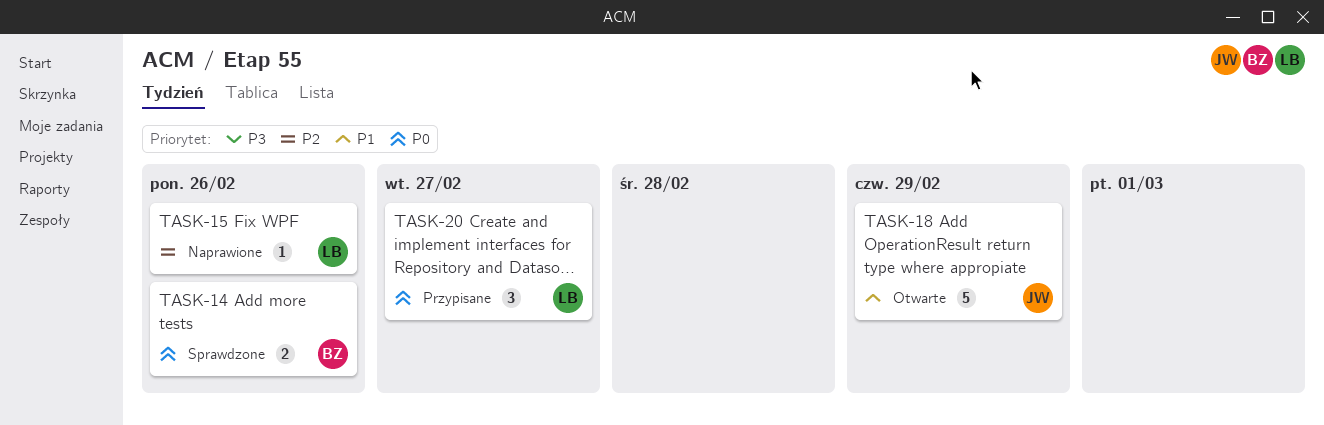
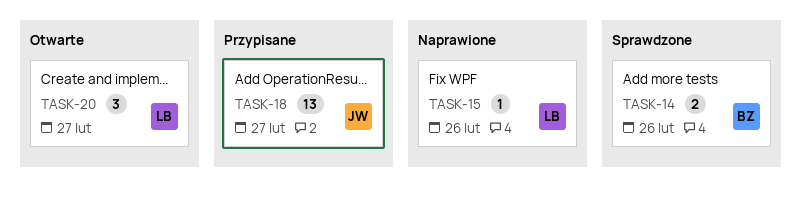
TASK-18, status: Otwarte -> Przypisane
TASK-18, estimate: 5 -> 13
TASK-18, due: Feb 29 -> Feb 27
TASK-20, status: Przypisane -> Otwarte

